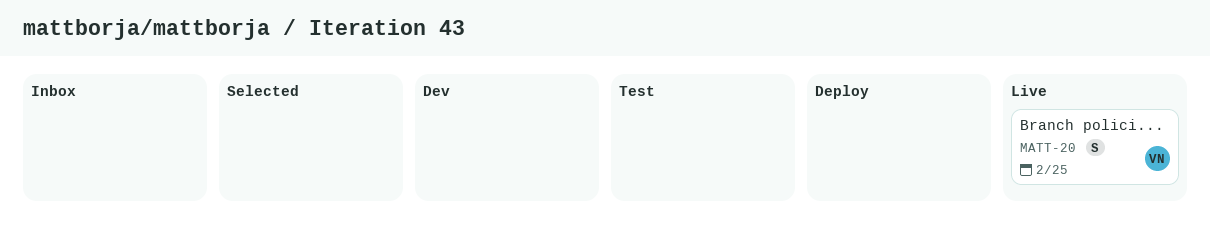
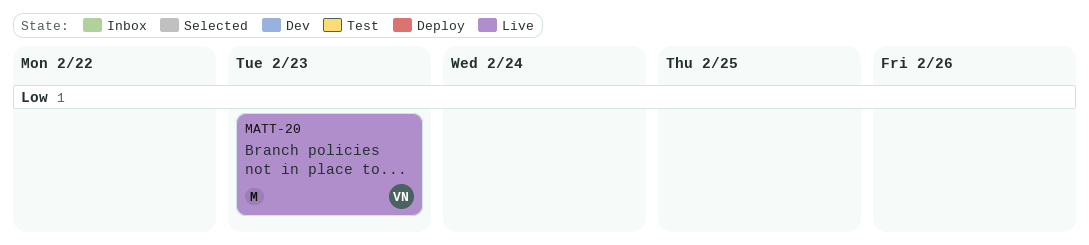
MATT-20, estimate: S -> M
MATT-20, due: Feb 25 -> Feb 23

